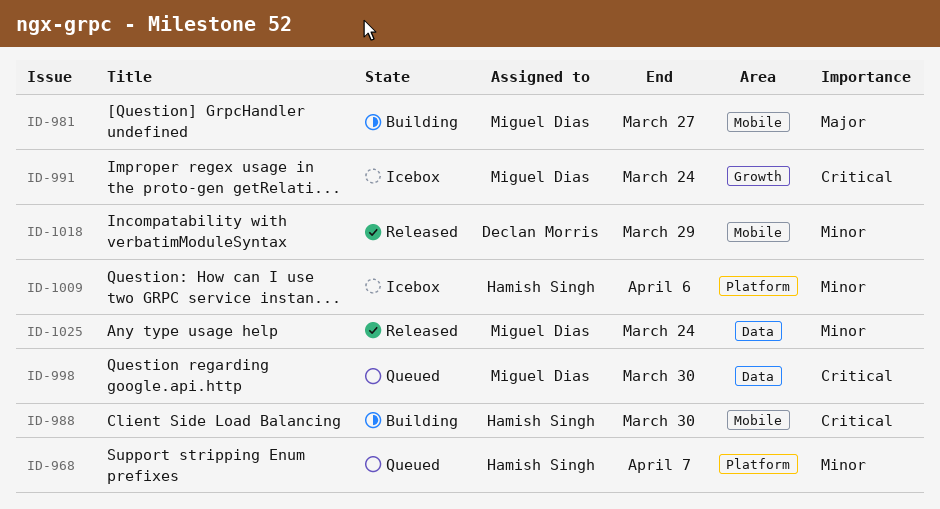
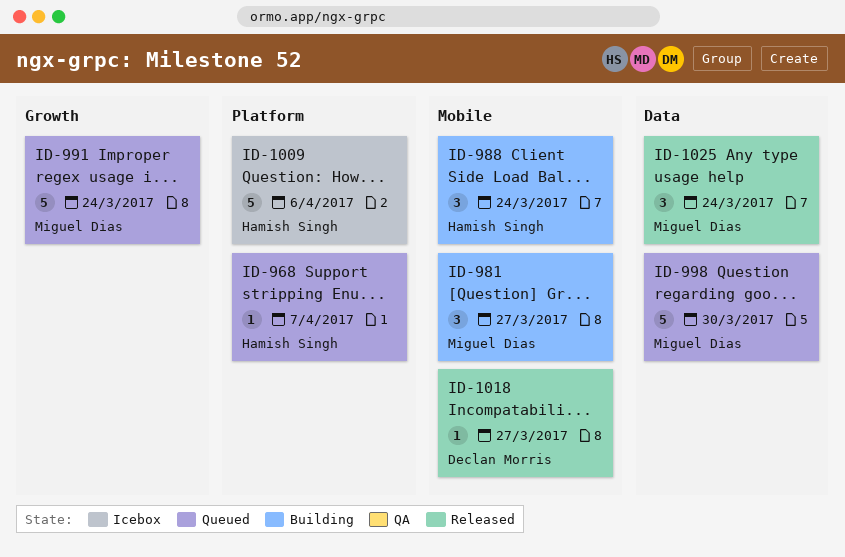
ID-988, due: Mar 30 -> Mar 24
ID-991, status: Icebox -> Queued
ID-1018, due: Mar 29 -> Mar 27

